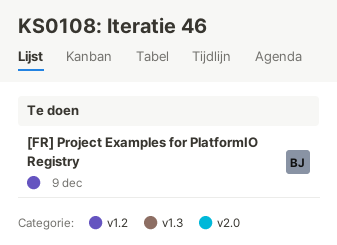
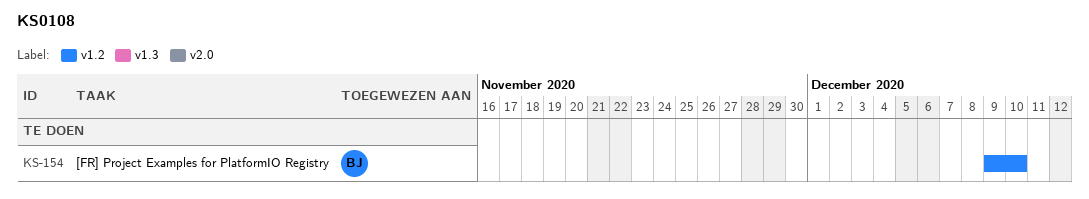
[FR] Project Examples for PlatformIO Registry, due: Dec 9 -> Dec 10

